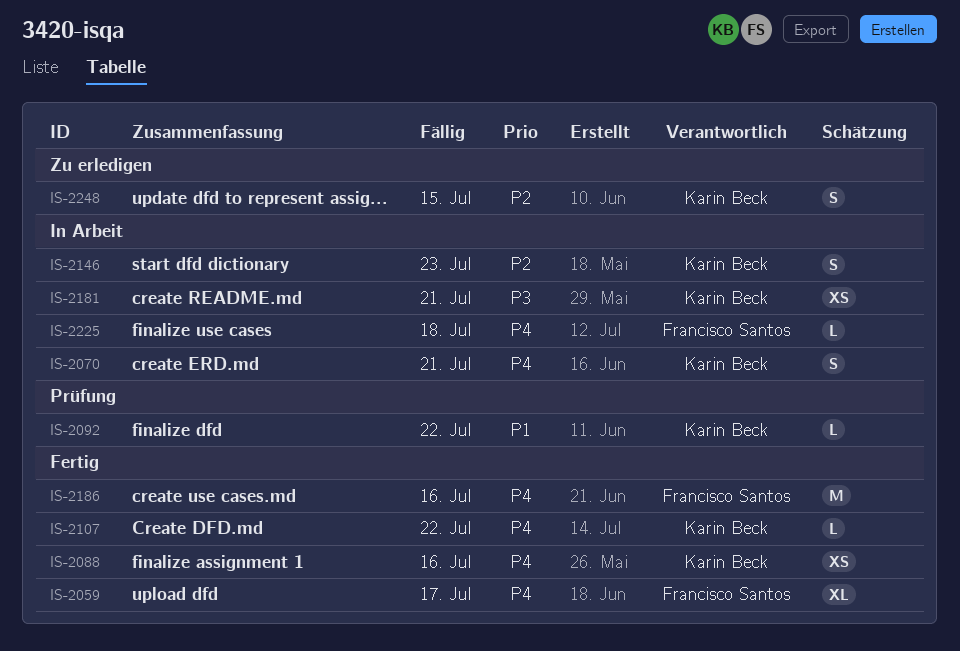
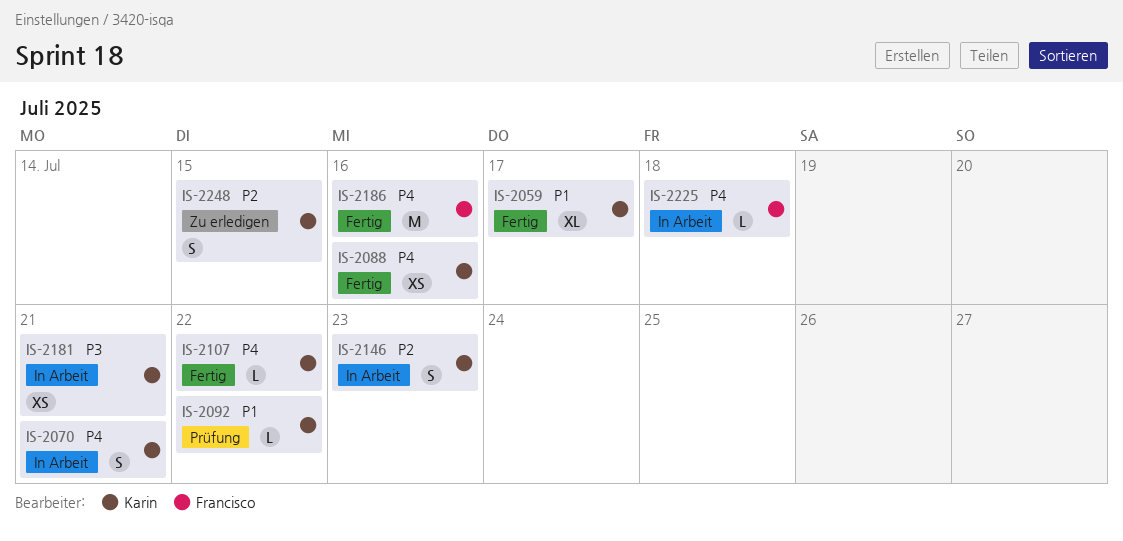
IS-2059, owner: Francisco Santos -> Karin Beck
IS-2059, priority: P4 -> P1

